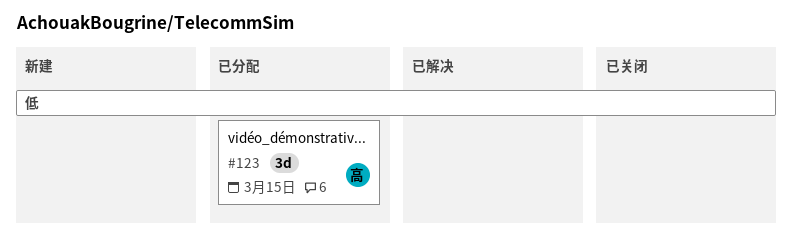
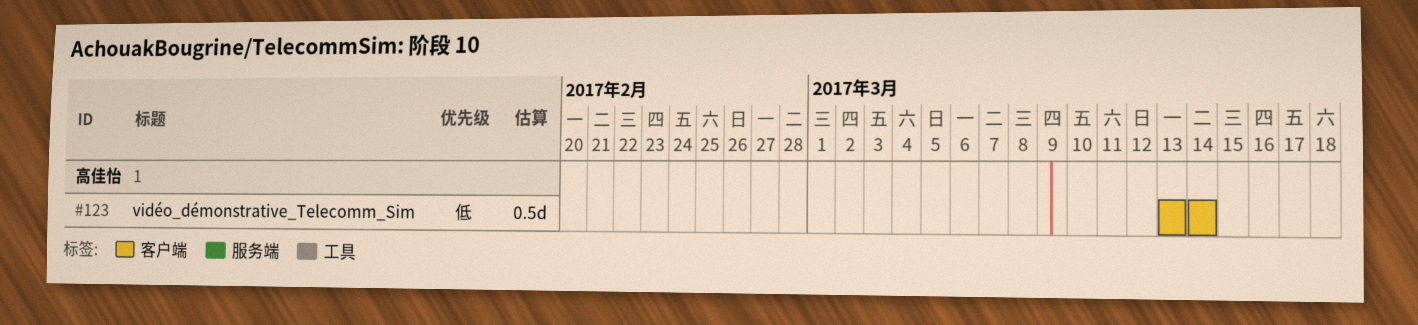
#123, estimate: 3d -> 0.5d
#123, due: Mar 15 -> Mar 14

